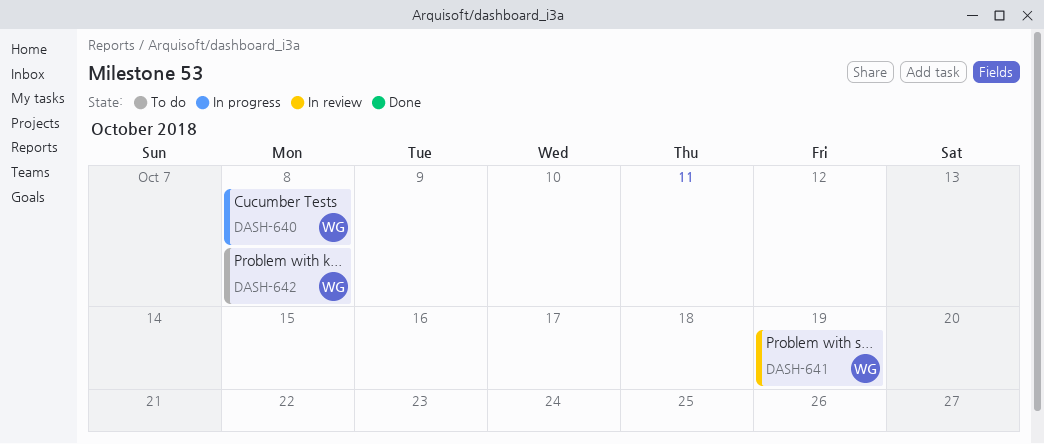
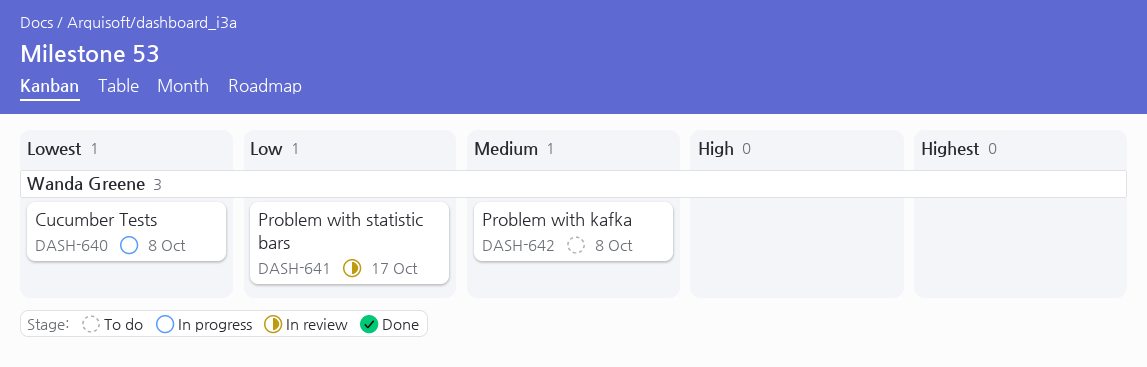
DASH-641, due: Oct 19 -> Oct 17

